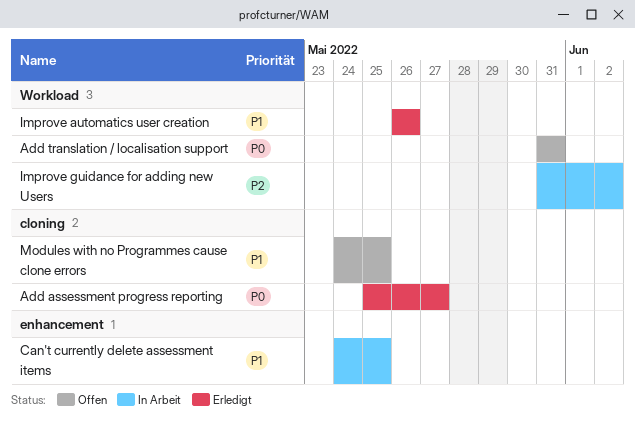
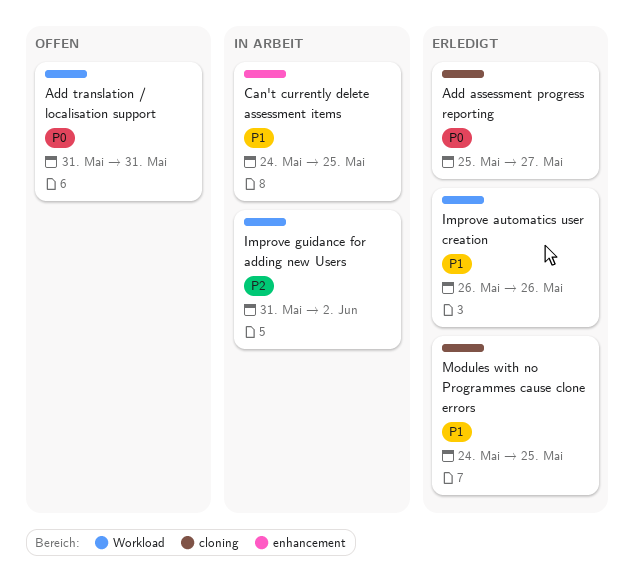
Modules with no Programmes cause clone errors, status: Offen -> Erledigt

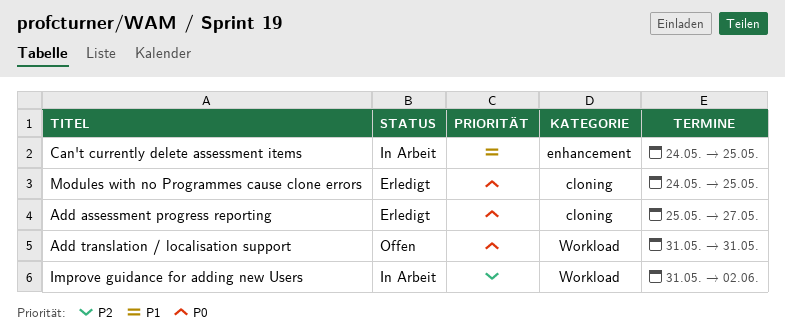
Improve automatics user creation: present -> none
Modules with no Programmes cause clone errors, priority: P1 -> P0

